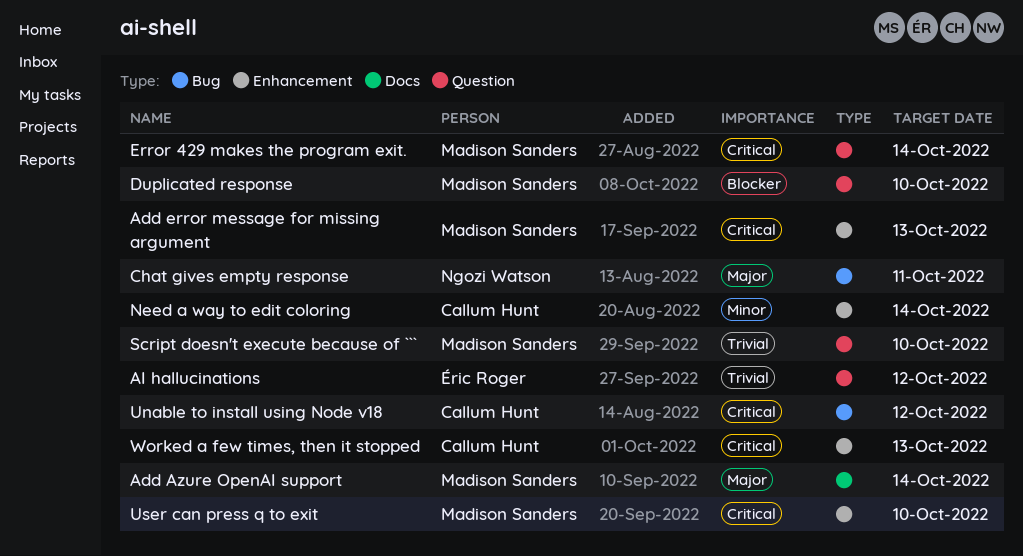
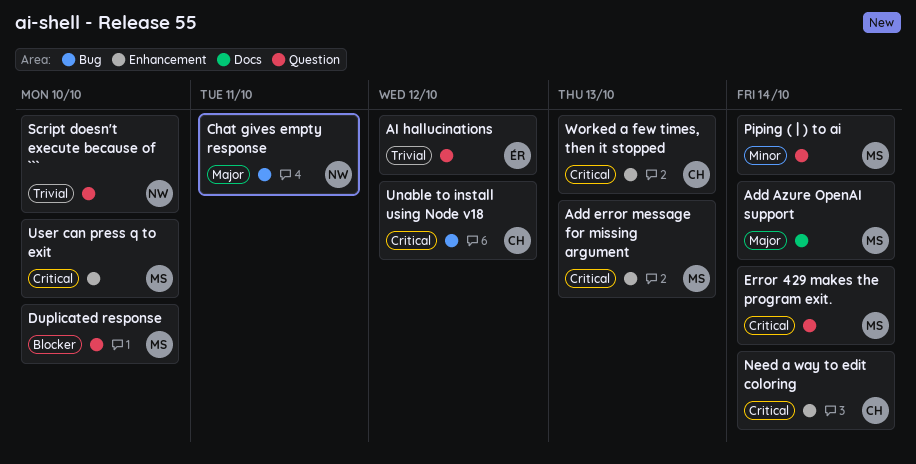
Need a way to edit coloring, priority: Minor -> Critical
Piping ( | ) to ai: none -> present
Script doesn't execute because of ```, owner: Madison Sanders -> Ngozi Watson

